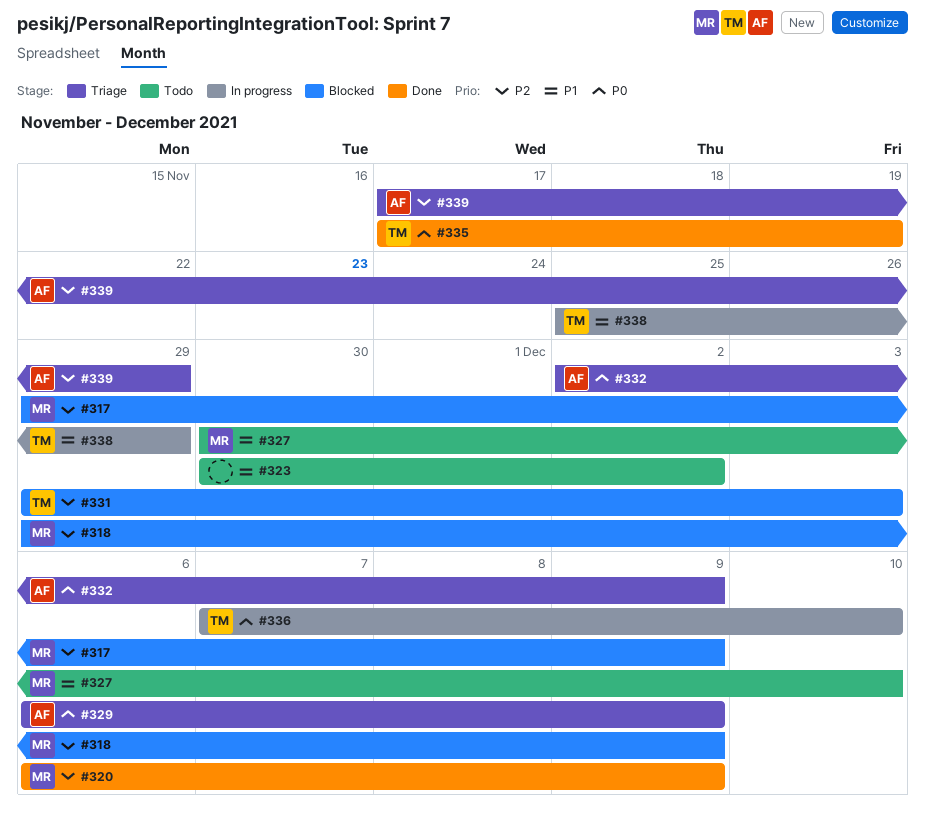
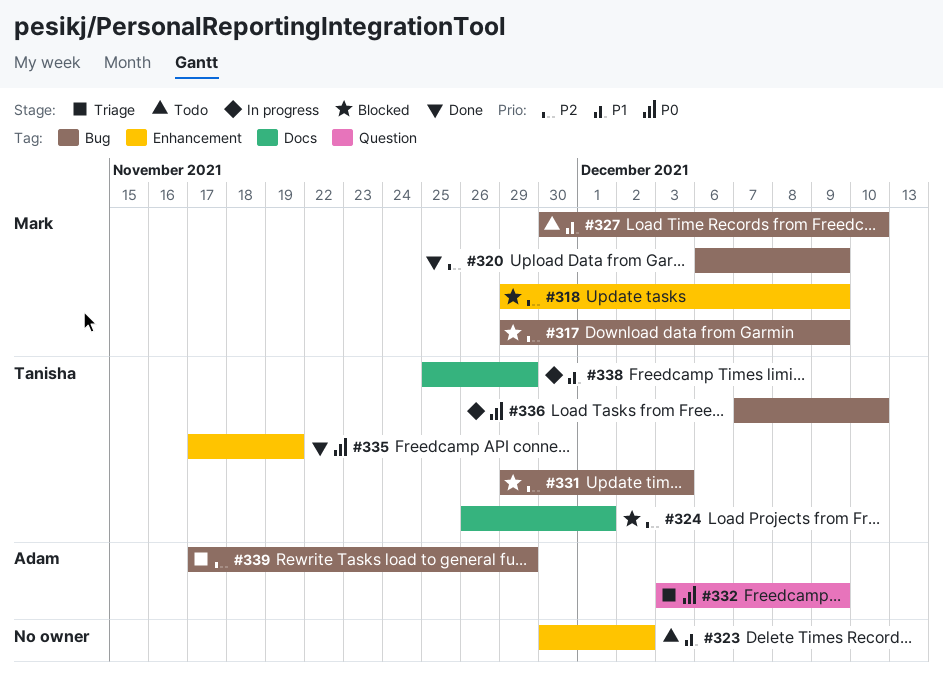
#324: none -> present
#329: present -> none
#332, start: Dec 2 -> Dec 3

